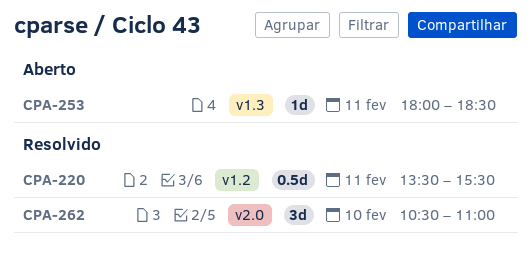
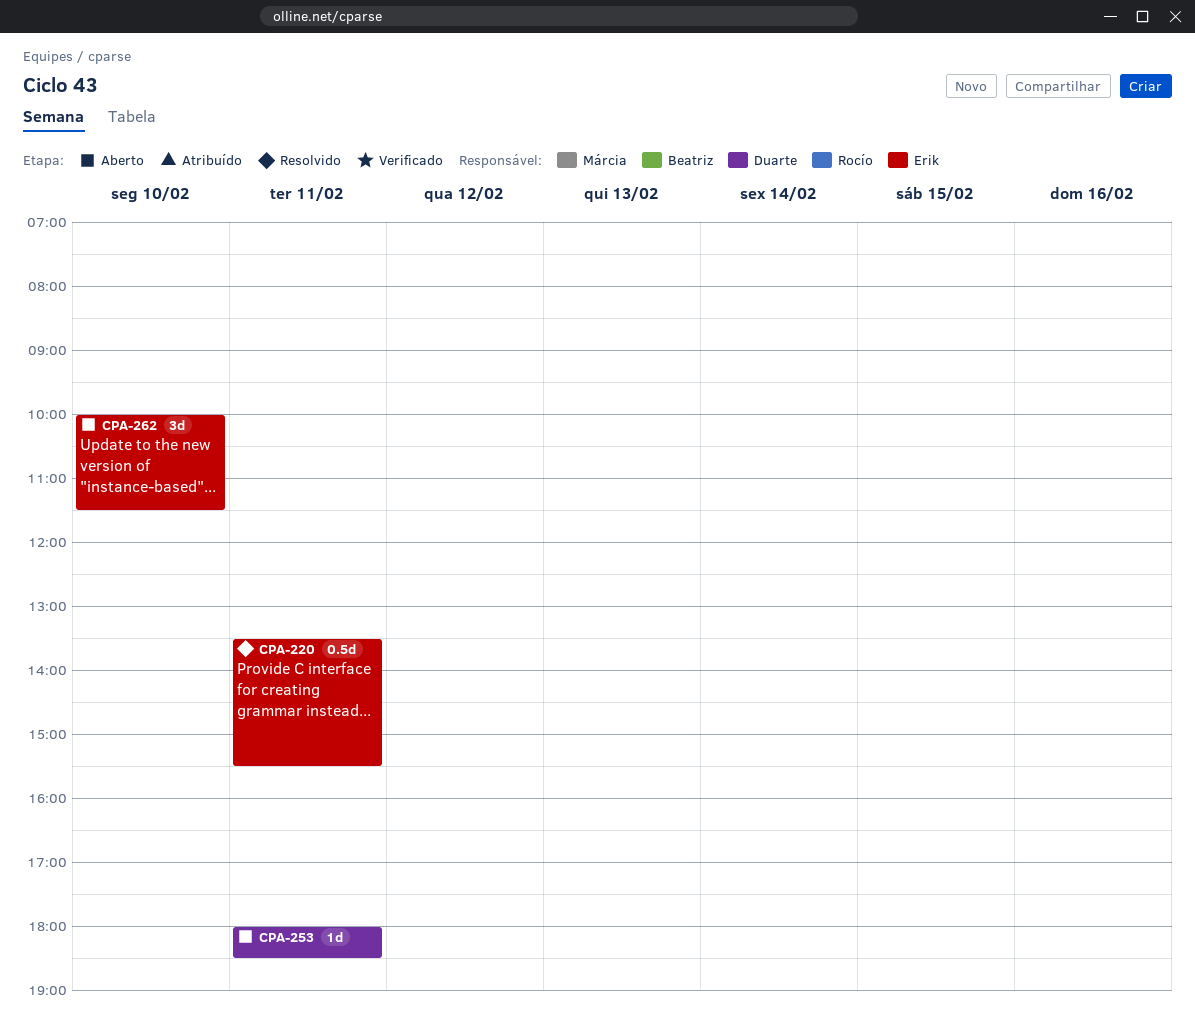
CPA-262, status: Resolvido -> Aberto
CPA-262, begins: 10:30 -> 10:00
CPA-262, ends: 11:00 -> 11:30

